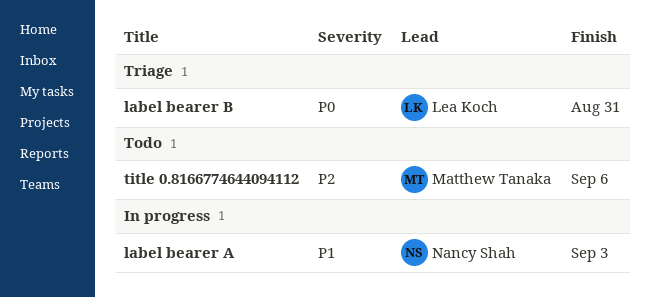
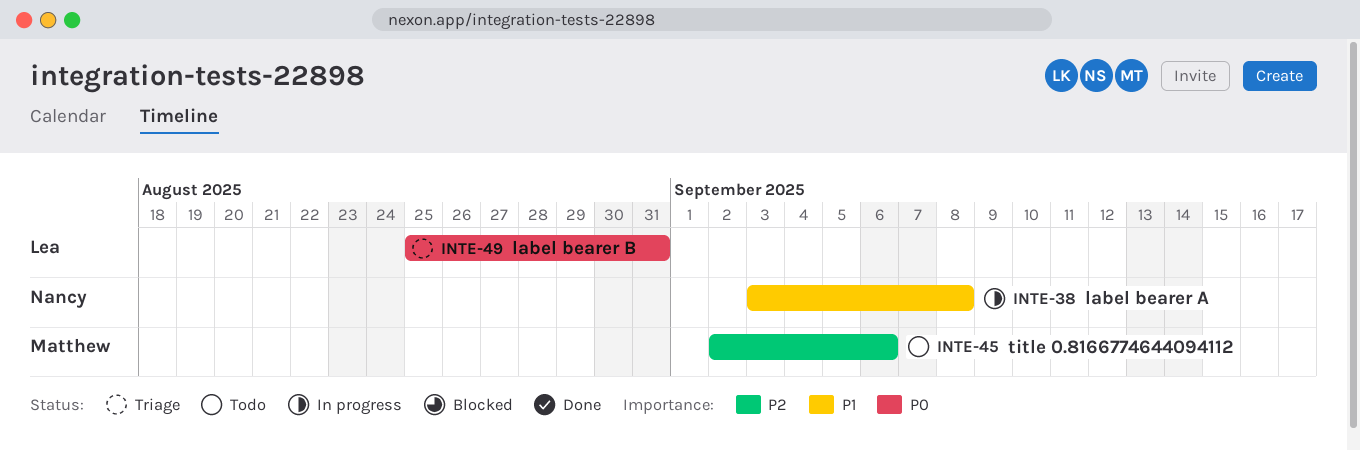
label bearer A, due: Sep 3 -> Sep 8

